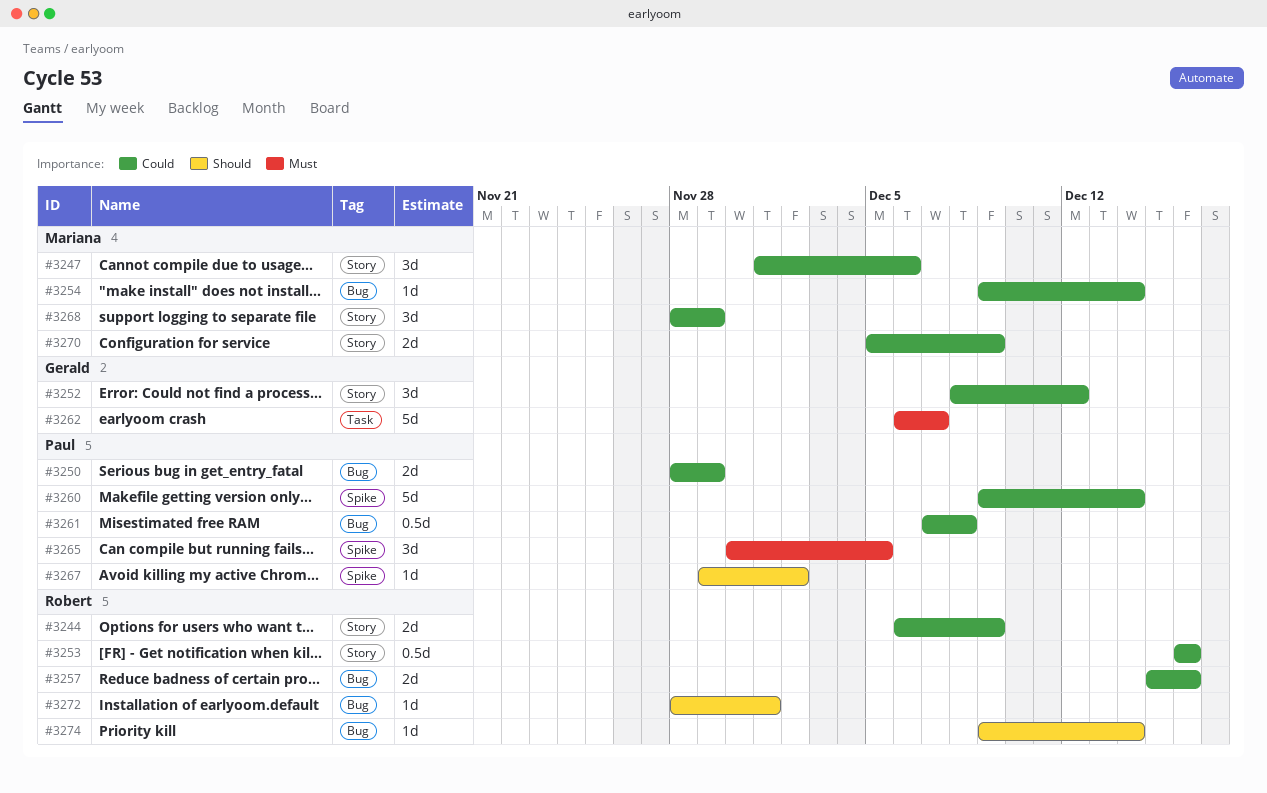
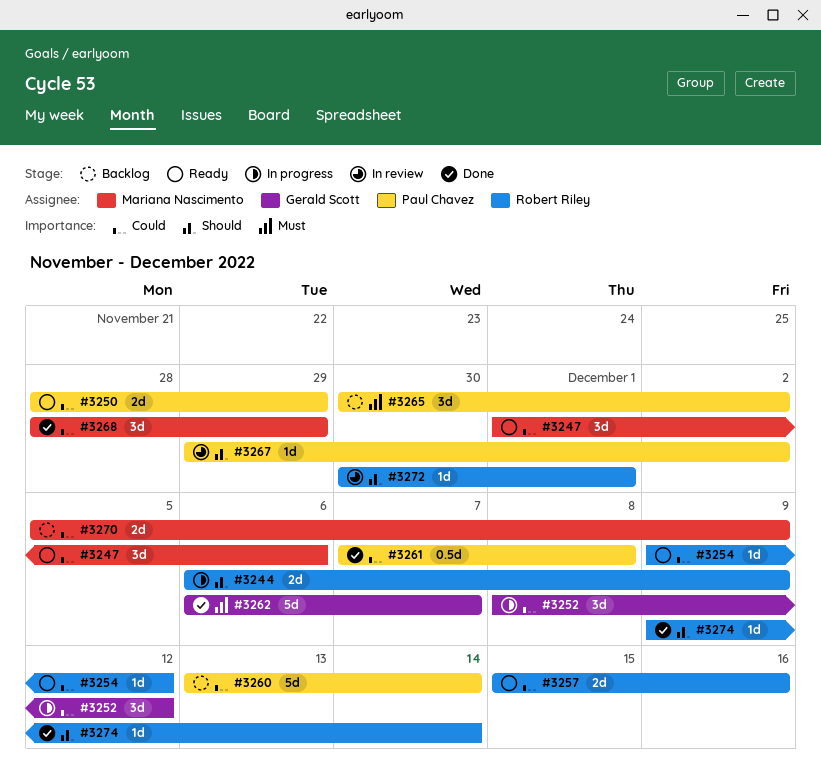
#3244, priority: Could -> Should
#3253: present -> none
#3254, owner: Mariana Nascimento -> Robert Riley
#3254, due: Dec 14 -> Dec 12
#3260, start: Dec 9 -> Dec 13
#3265, due: Dec 5 -> Dec 2
#3272, start: Nov 28 -> Nov 30

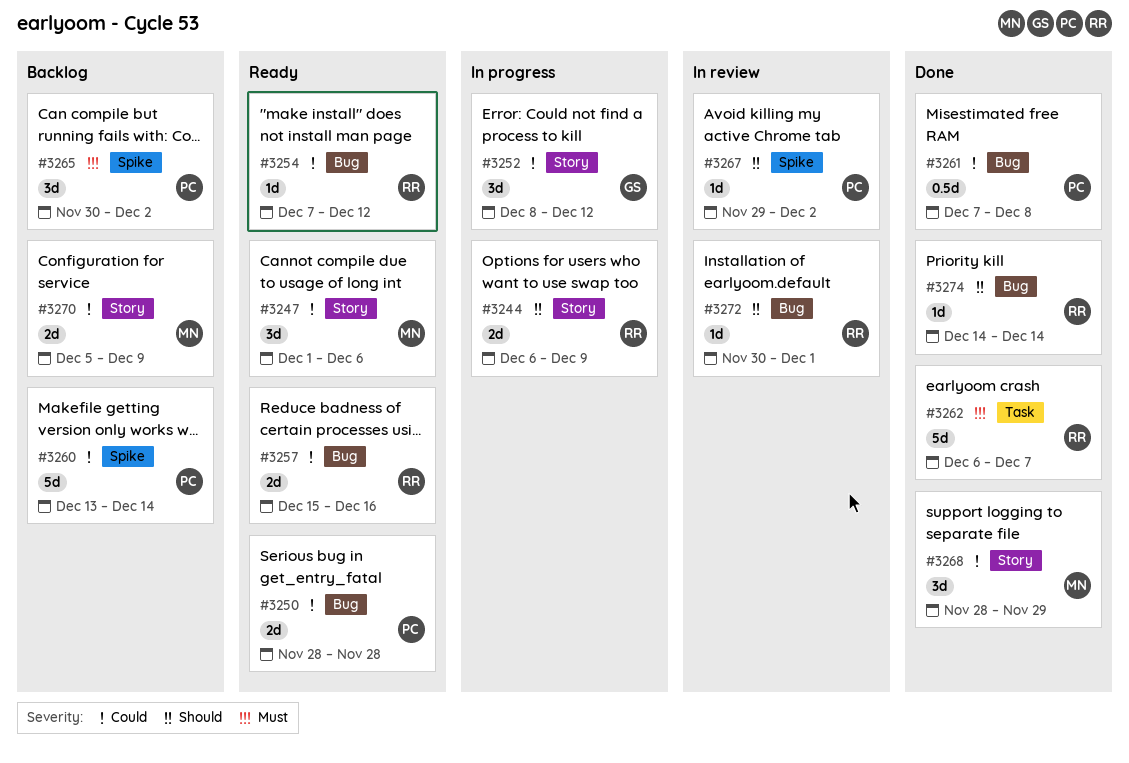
#3250, due: Nov 29 -> Nov 28
#3254, start: Dec 9 -> Dec 7
#3262, owner: Gerald Scott -> Robert Riley
#3274, start: Dec 9 -> Dec 14

